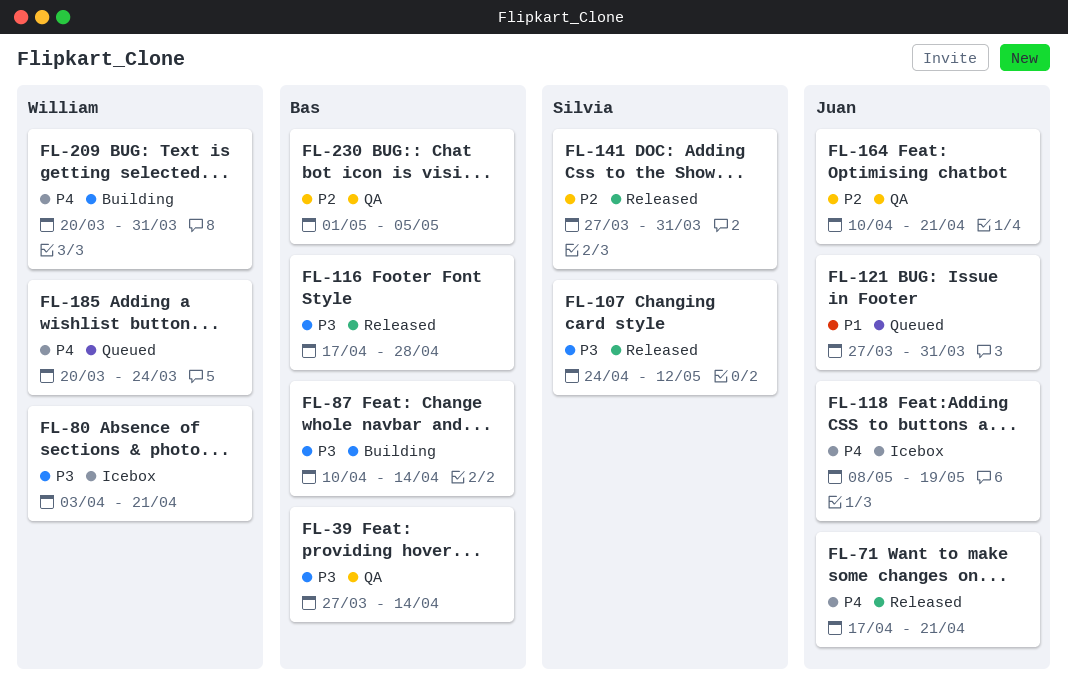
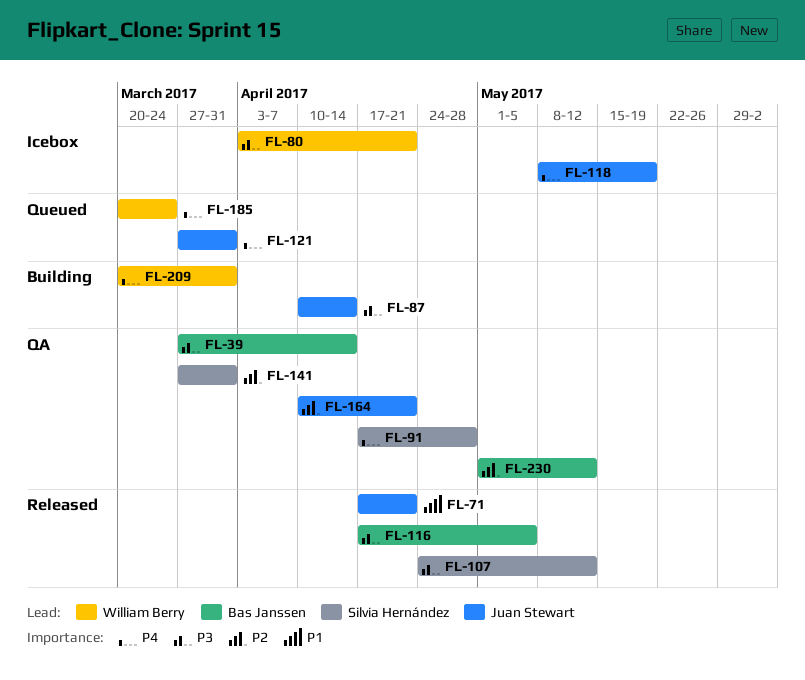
FL-71, priority: P4 -> P1
FL-87, owner: Bas Janssen -> Juan Stewart
FL-91: none -> present
FL-116, due: Apr 28 -> May 5
FL-121, priority: P1 -> P4
FL-141, status: Released -> QA
FL-230, due: May 5 -> May 12

